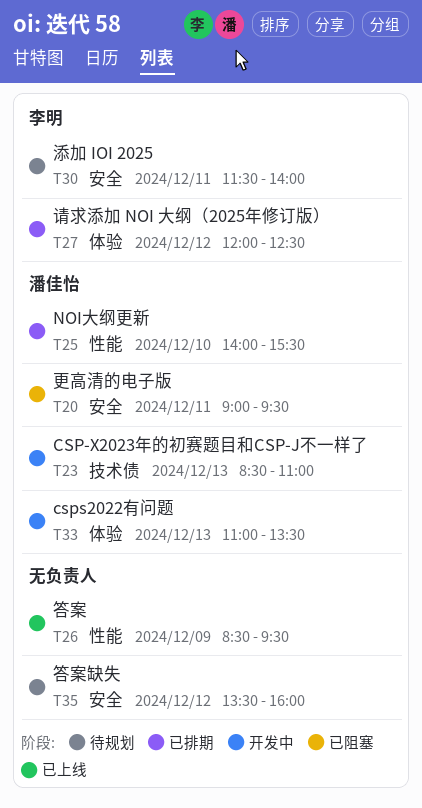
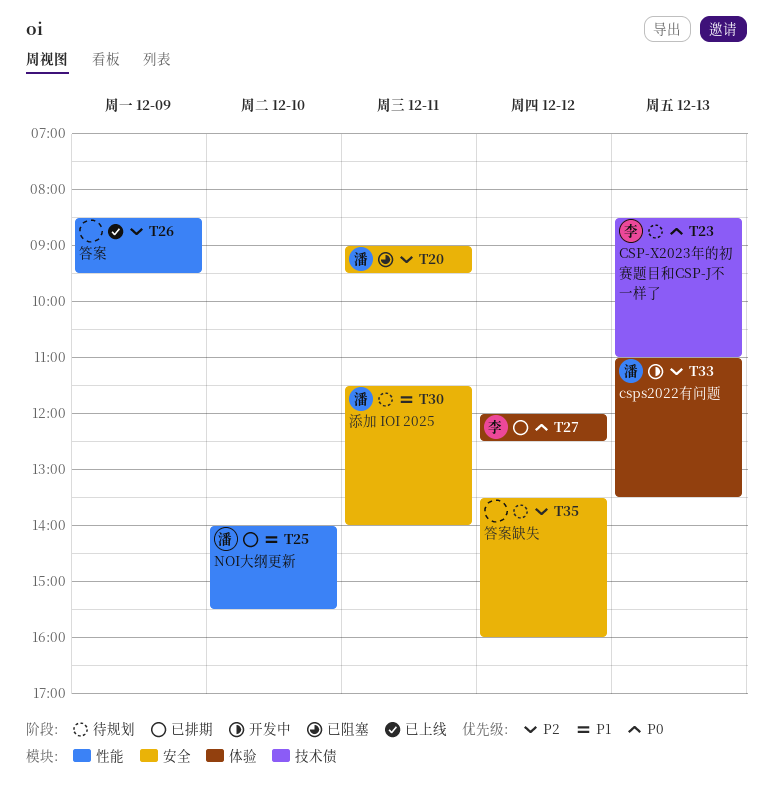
T23, status: 开发中 -> 待规划
T23, owner: 潘佳怡 -> 李明
T30, owner: 李明 -> 潘佳怡

